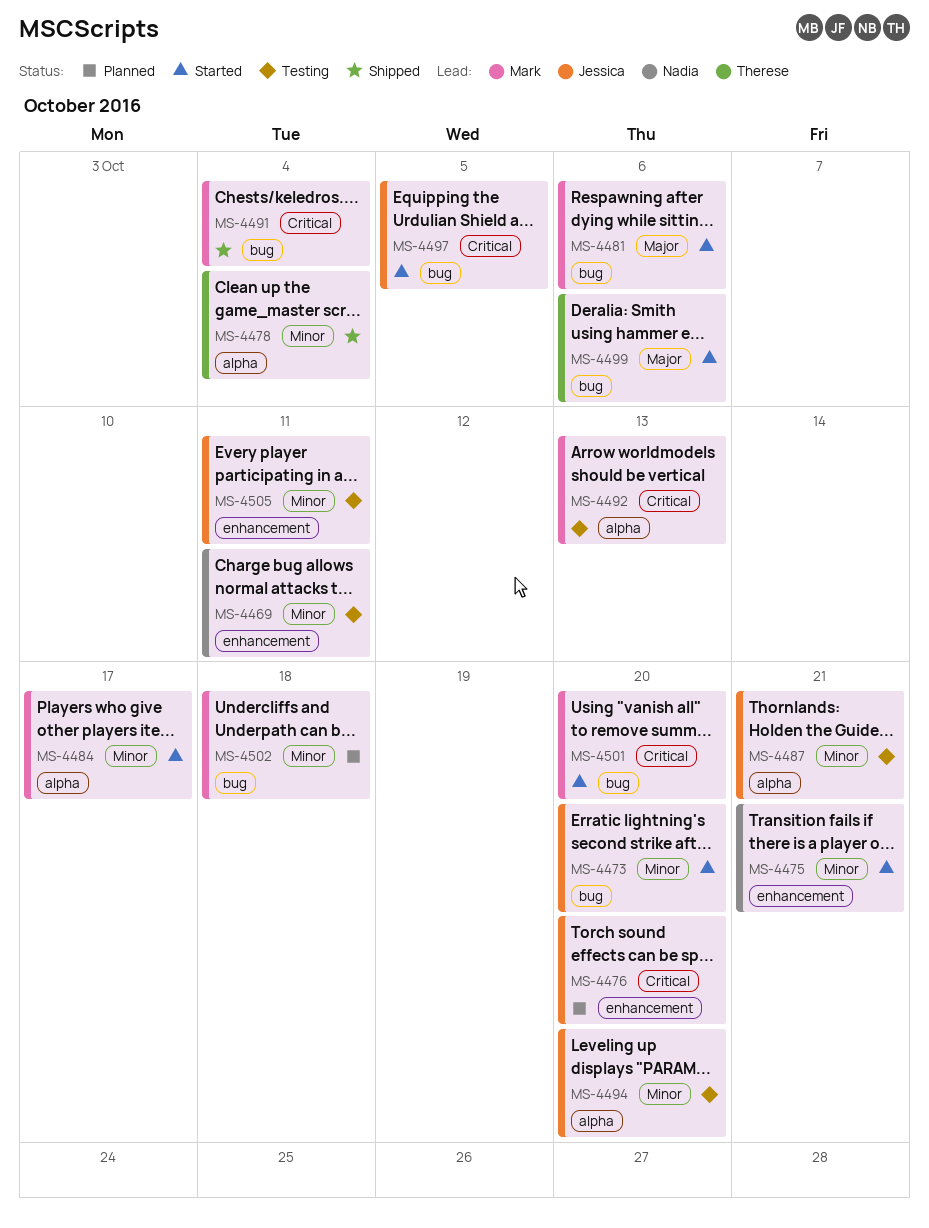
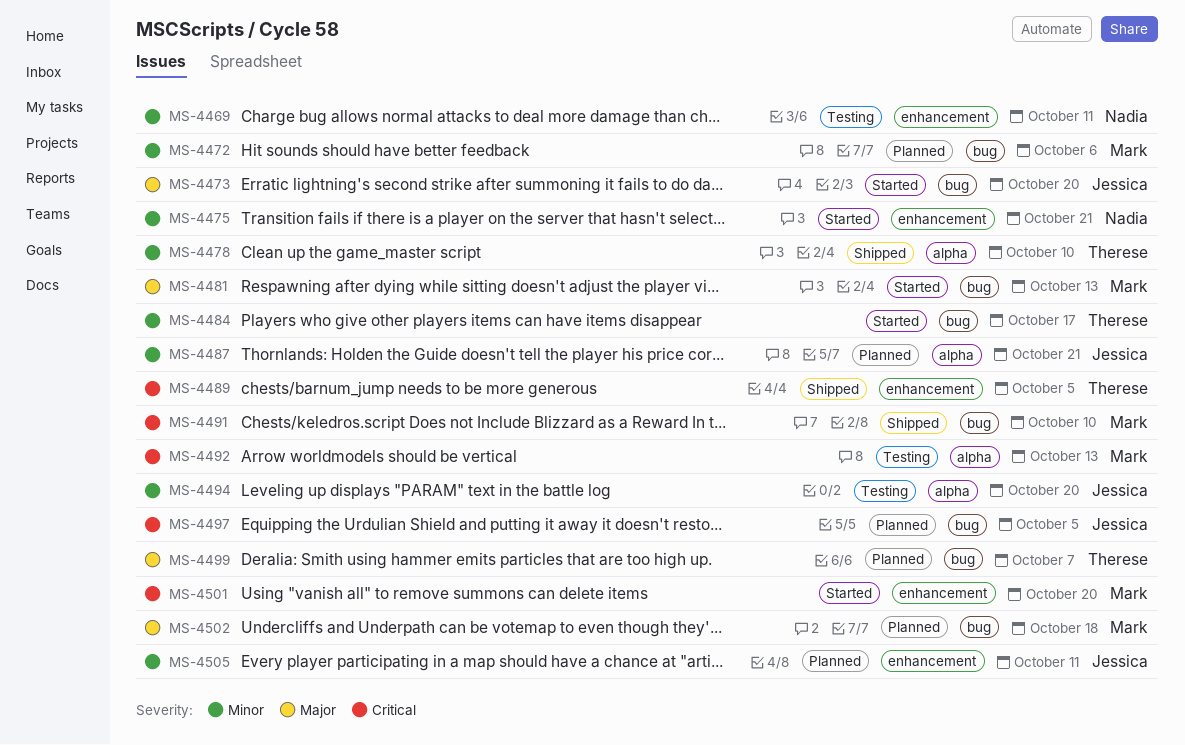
MS-4472: none -> present
MS-4473, priority: Minor -> Major
MS-4476: present -> none
MS-4478, due: Oct 4 -> Oct 10
MS-4481, due: Oct 6 -> Oct 13
MS-4484, owner: Mark -> Therese
MS-4484, label: alpha -> bug
MS-4487, status: Testing -> Planned
MS-4489: none -> present
MS-4491, due: Oct 4 -> Oct 10
MS-4497, status: Started -> Planned
MS-4499, status: Started -> Planned
MS-4499, due: Oct 6 -> Oct 7
MS-4501, label: bug -> enhancement
MS-4502, priority: Minor -> Major
MS-4505, status: Testing -> Planned

